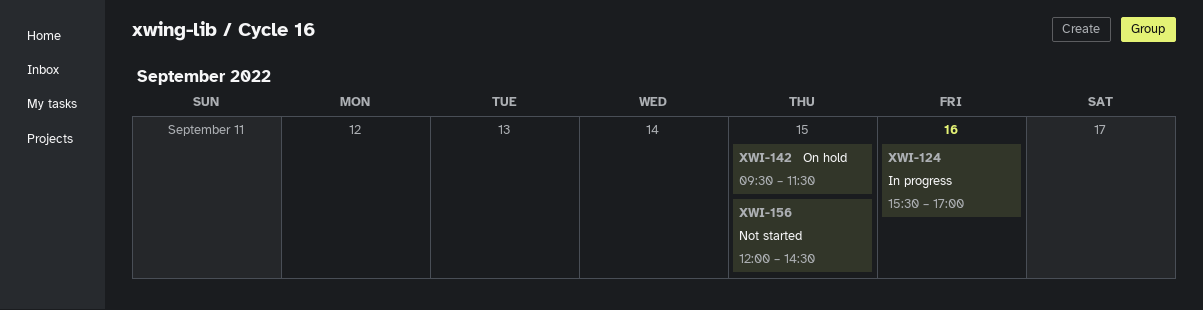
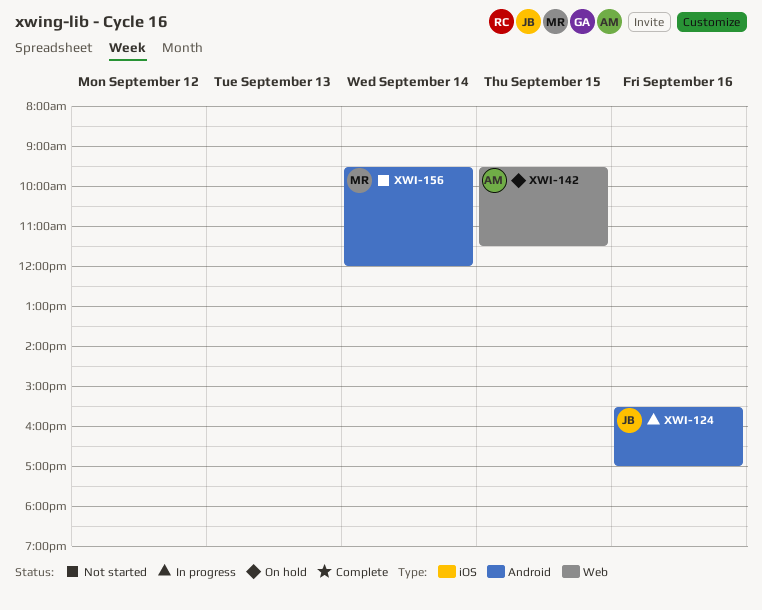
XWI-156, day: Sep 15 -> Sep 14
XWI-156, begins: 12:00 -> 09:30
XWI-156, ends: 14:30 -> 12:00

